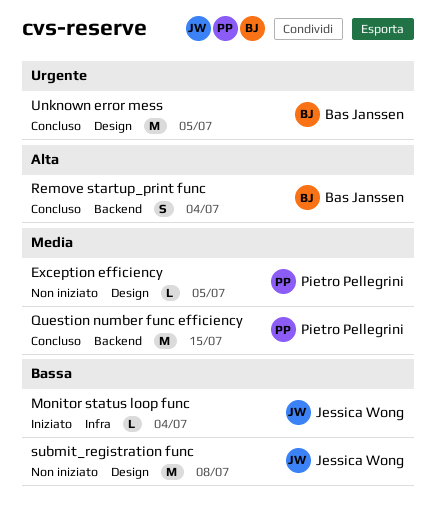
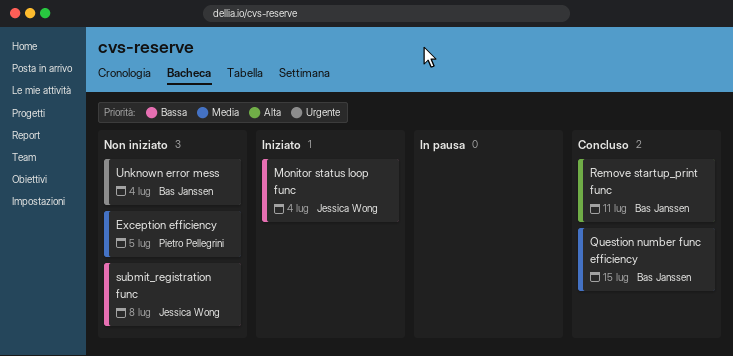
Question number func efficiency, owner: Pietro Pellegrini -> Bas Janssen
Remove startup_print func, due: Jul 4 -> Jul 11
Unknown error mess, status: Concluso -> Non iniziato
Unknown error mess, due: Jul 5 -> Jul 4

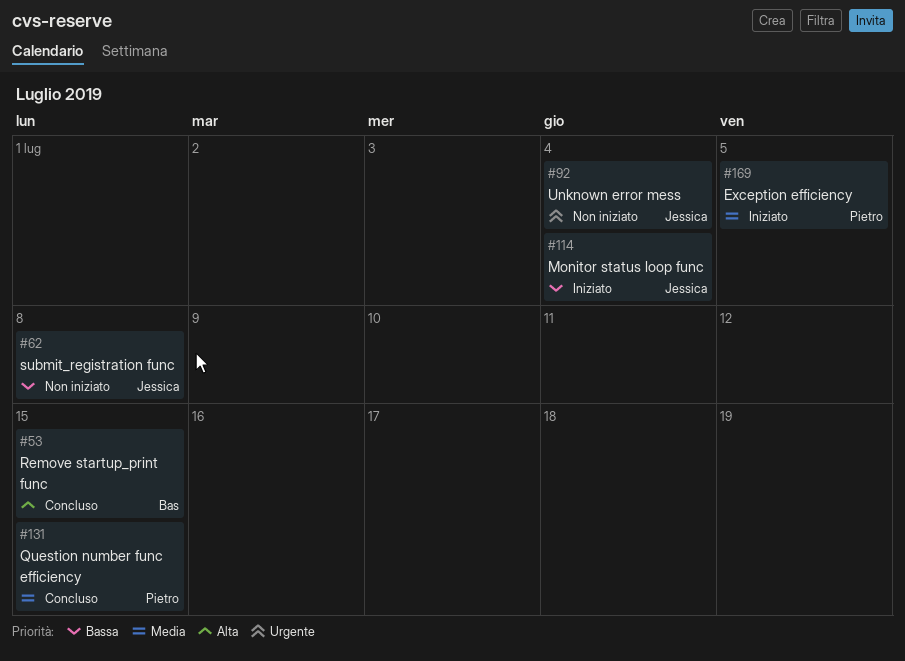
Exception efficiency, status: Non iniziato -> Iniziato
Question number func efficiency, owner: Bas Janssen -> Pietro Pellegrini
Remove startup_print func, due: Jul 11 -> Jul 15
Unknown error mess, owner: Bas Janssen -> Jessica Wong

